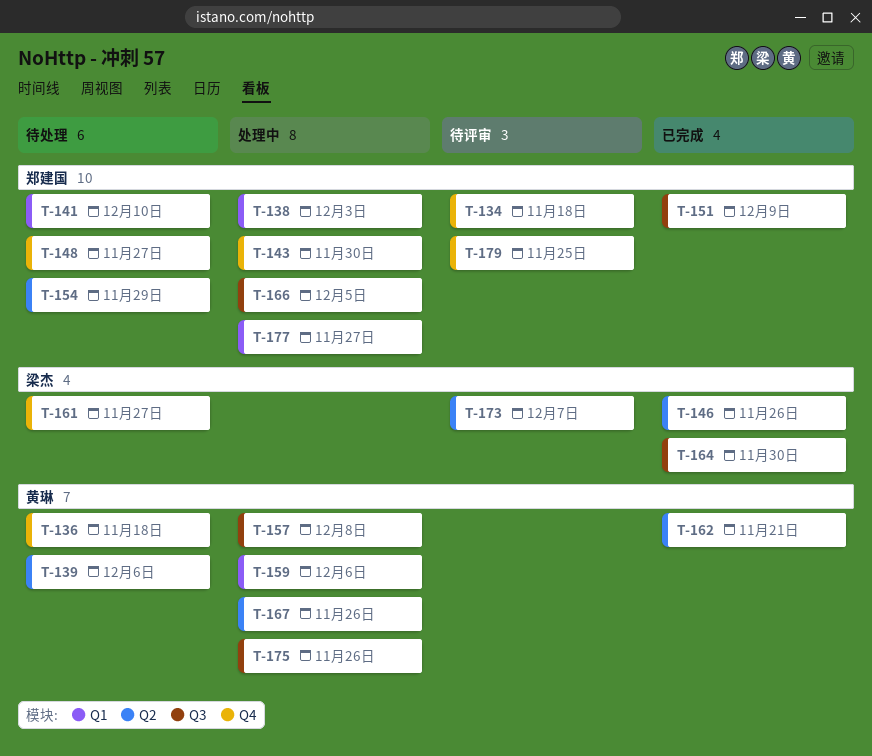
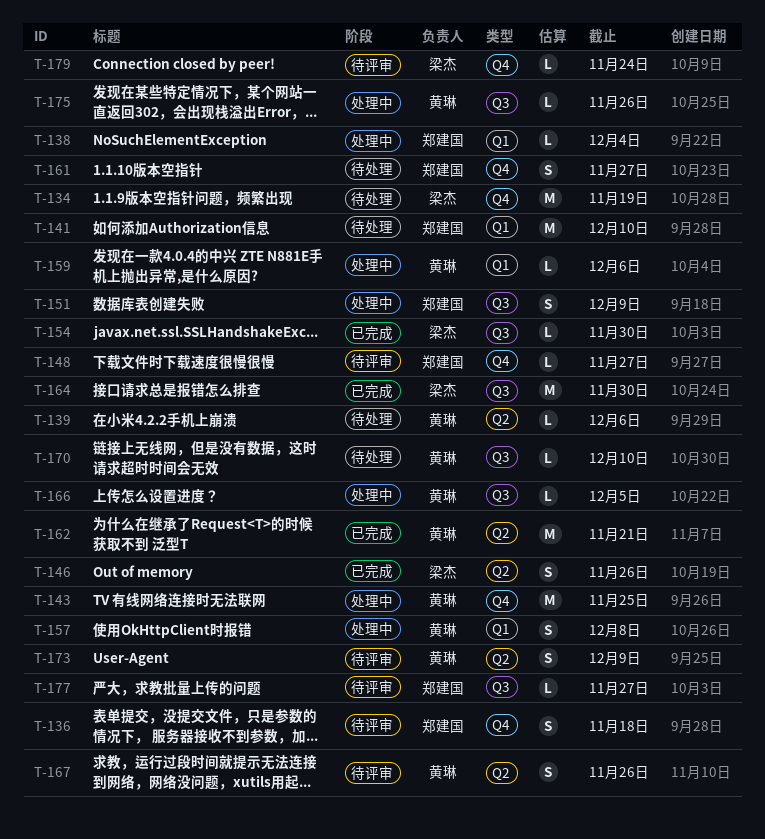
T-134, status: 待评审 -> 待处理
T-134, owner: 郑建国 -> 梁杰
T-134, due: Nov 18 -> Nov 19
T-136, status: 待处理 -> 待评审
T-136, owner: 黄琳 -> 郑建国
T-138, due: Dec 3 -> Dec 4
T-143, owner: 郑建国 -> 黄琳
T-143, due: Nov 30 -> Nov 25
T-148, status: 待处理 -> 待评审
T-151, status: 已完成 -> 处理中
T-154, status: 待处理 -> 已完成
T-154, owner: 郑建国 -> 梁杰
T-154, label: Q2 -> Q3
T-154, due: Nov 29 -> Nov 30
T-157, label: Q3 -> Q1
T-161, owner: 梁杰 -> 郑建国
T-166, owner: 郑建国 -> 黄琳
T-167, status: 处理中 -> 待评审
T-170: none -> present
T-173, owner: 梁杰 -> 黄琳
T-173, due: Dec 7 -> Dec 9
T-177, status: 处理中 -> 待评审
T-177, label: Q1 -> Q3
T-179, owner: 郑建国 -> 梁杰
T-179, due: Nov 25 -> Nov 24

